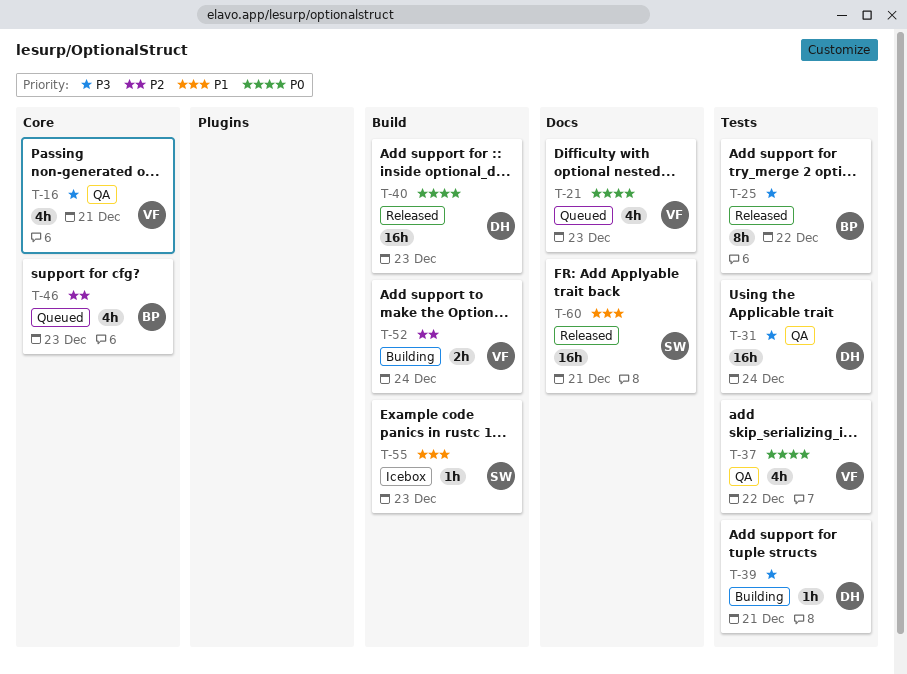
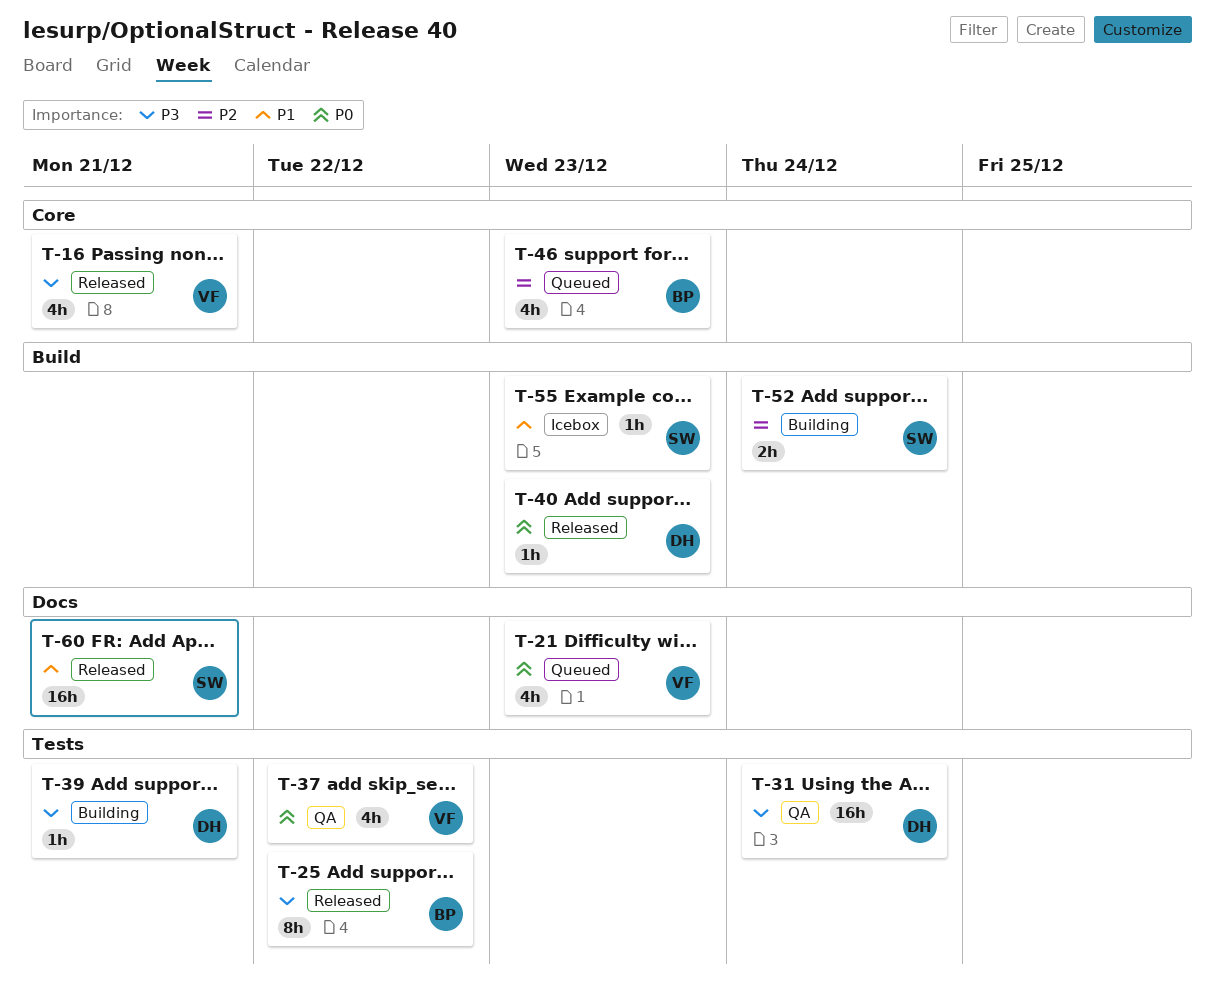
T-16, status: QA -> Released
T-40, estimate: 16h -> 1h
T-52, owner: VF -> SW

